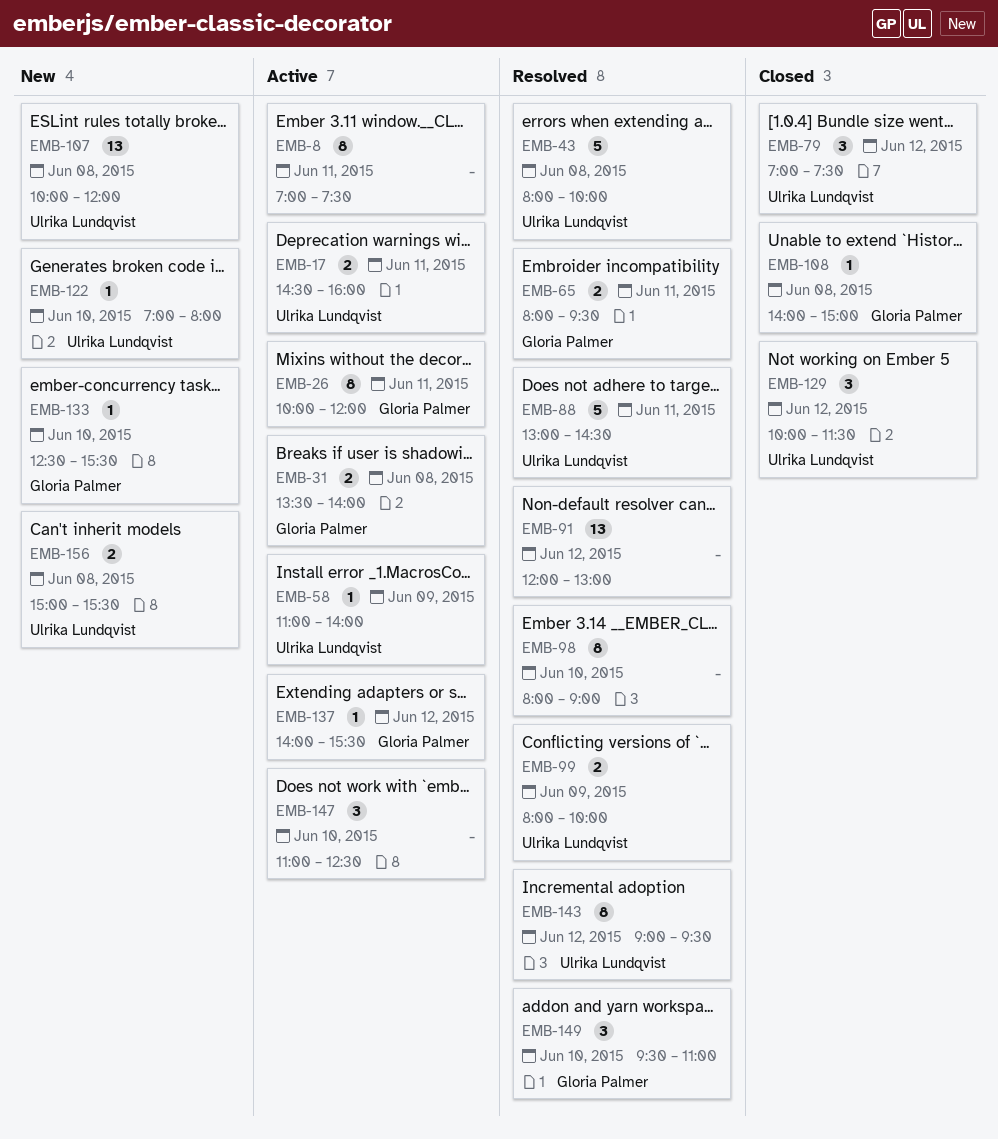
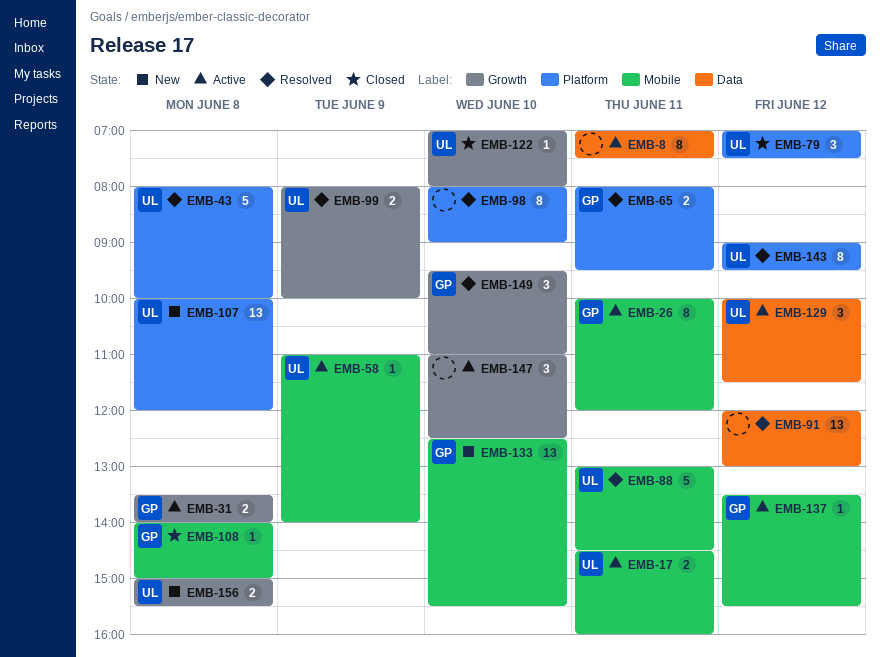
EMB-122, status: New -> Closed
EMB-129, status: Closed -> Active
EMB-133, estimate: 1 -> 13
EMB-137, begins: 14:00 -> 13:30

